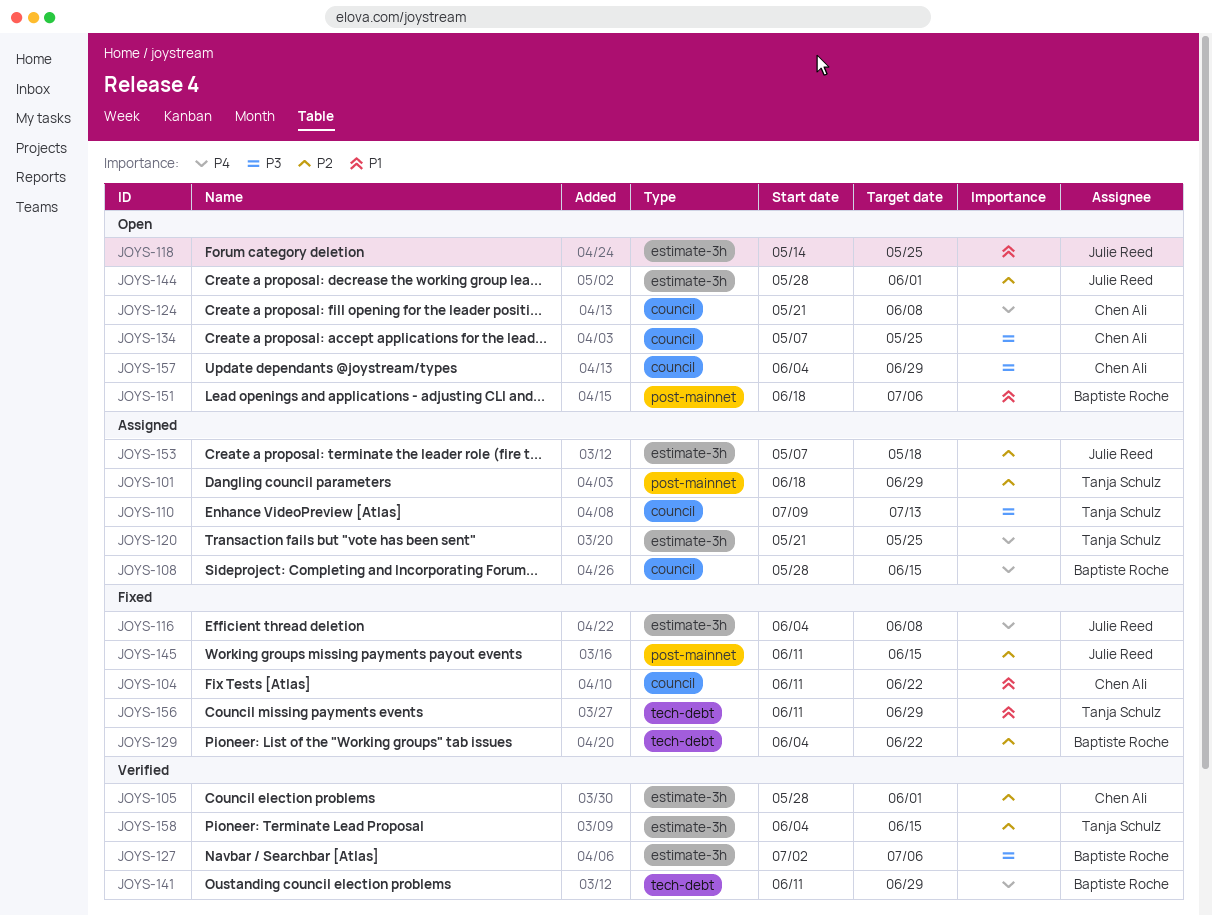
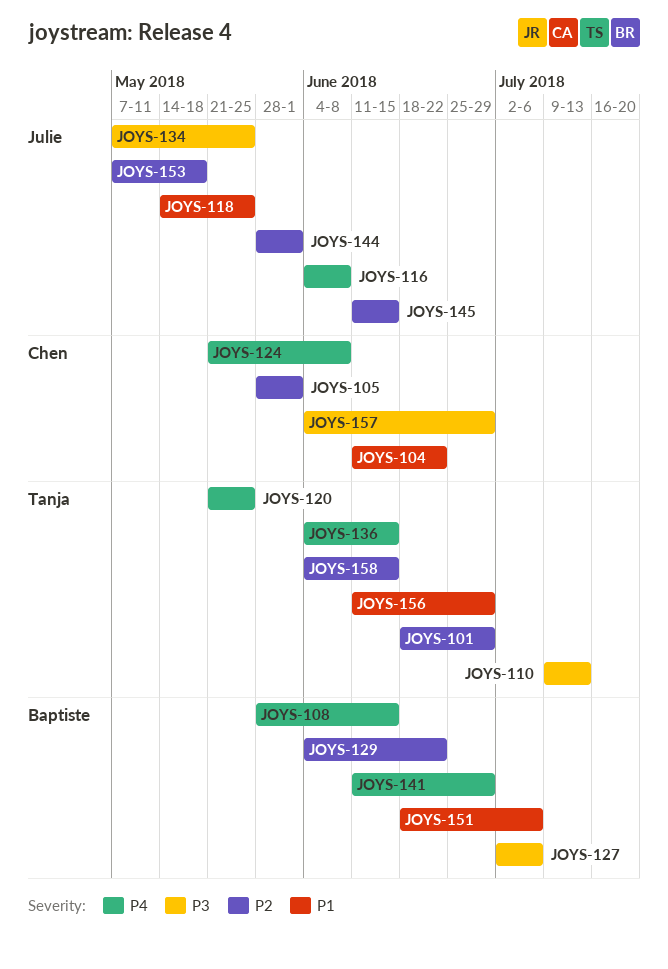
JOYS-134, owner: Chen Ali -> Julie Reed
JOYS-136: none -> present

